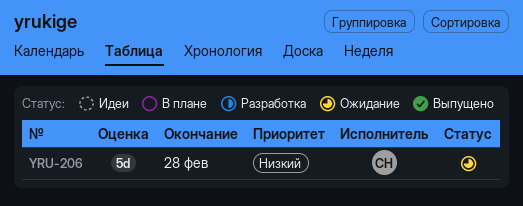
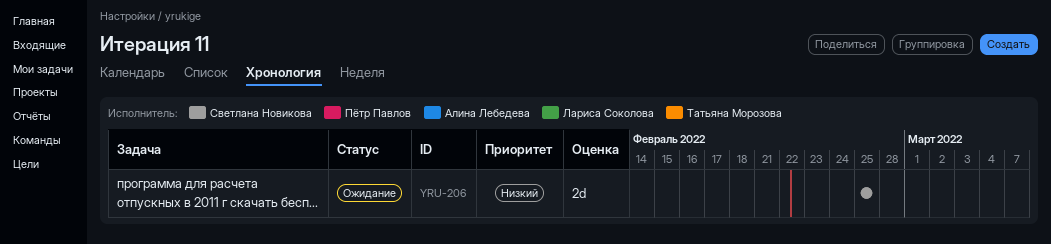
YRU-206, estimate: 5d -> 2d
YRU-206, due: Feb 28 -> Feb 25

